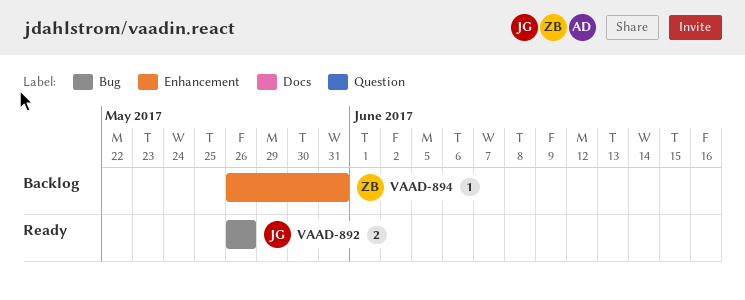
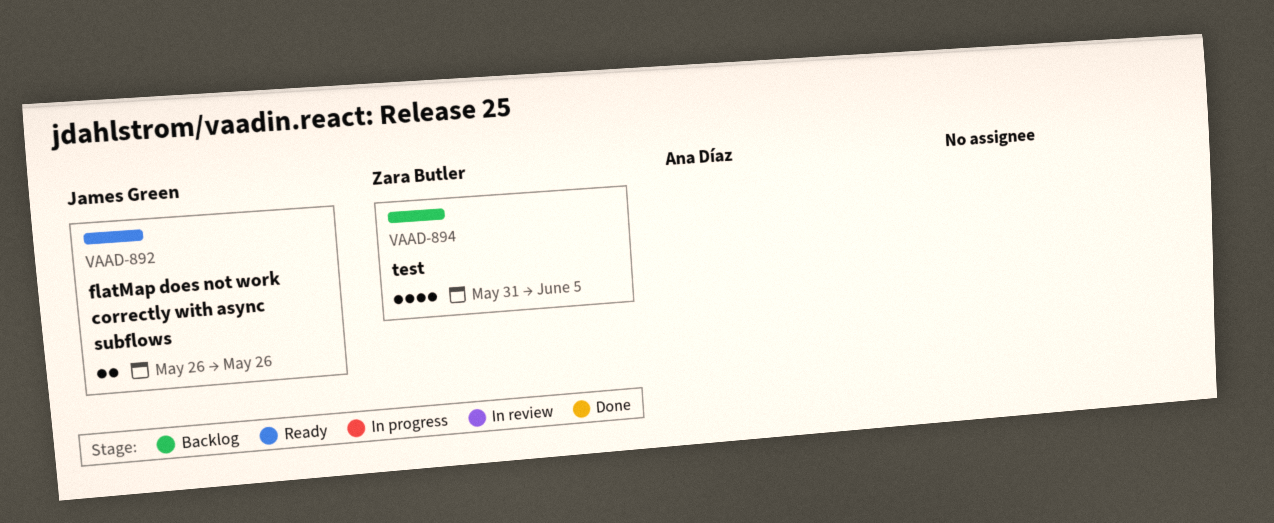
VAAD-894, estimate: 1 -> 4
VAAD-894, start: May 26 -> May 31
VAAD-894, due: May 31 -> Jun 5

